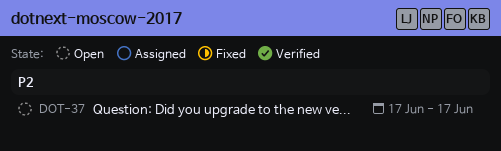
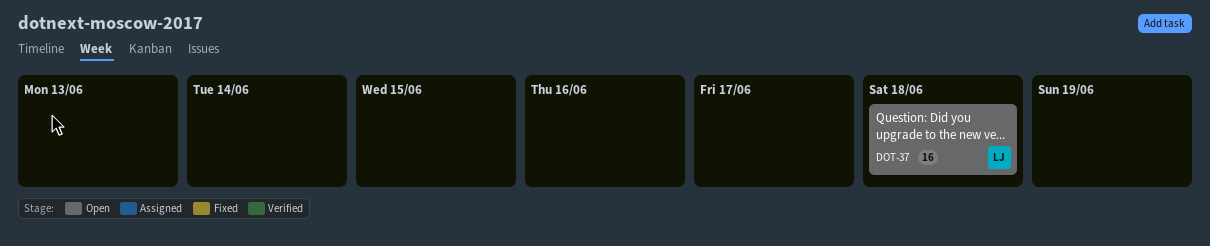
DOT-37, due: Jun 17 -> Jun 18

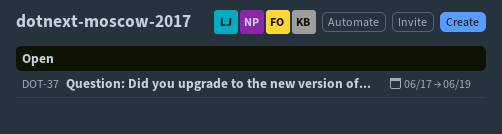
DOT-37, due: Jun 18 -> Jun 19

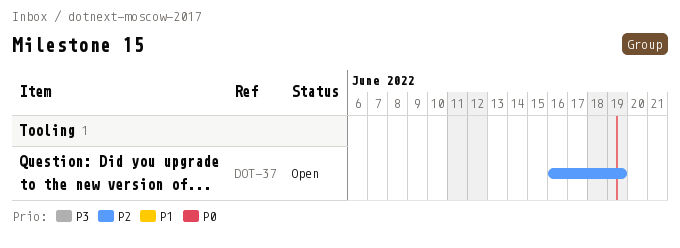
DOT-37, start: Jun 17 -> Jun 16

